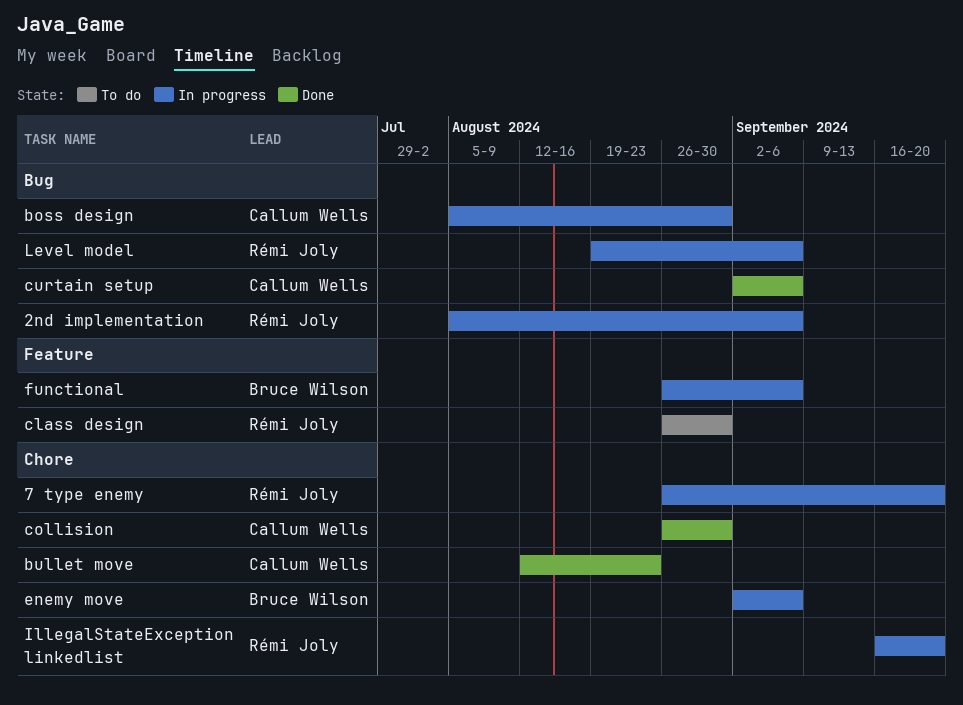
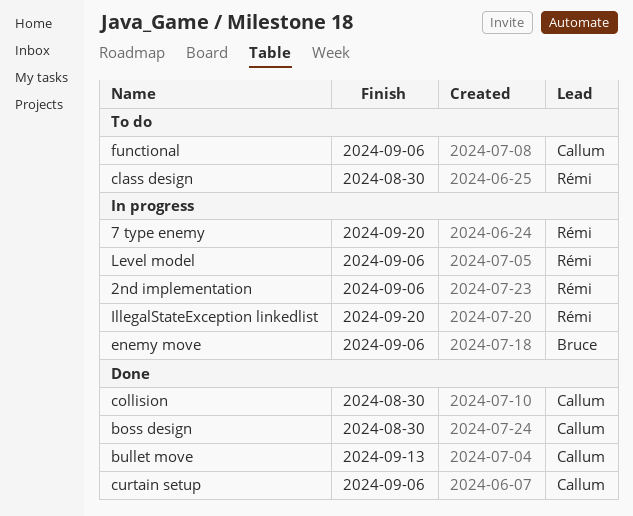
boss design, status: In progress -> Done
bullet move, due: Aug 23 -> Sep 13
functional, status: In progress -> To do
functional, owner: Bruce Wilson -> Callum Wells

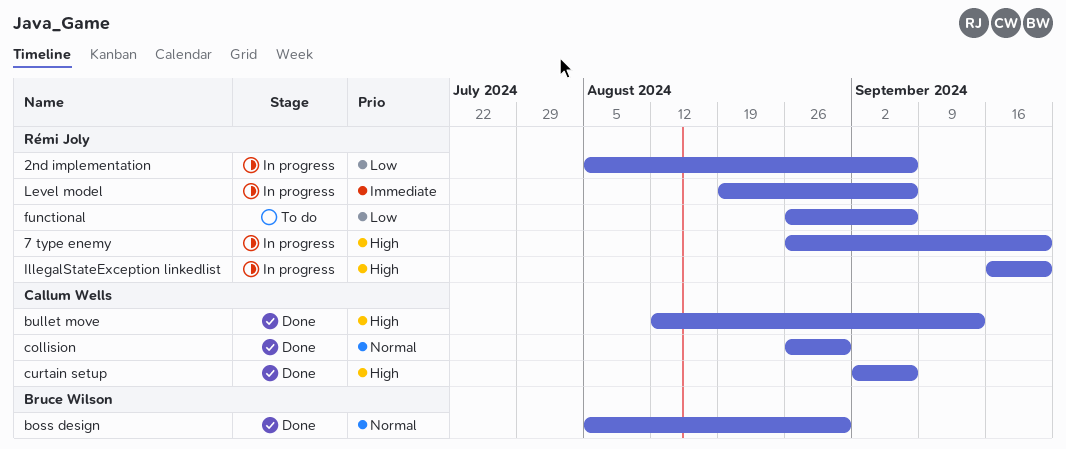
boss design, owner: Callum Wells -> Bruce Wilson
class design: present -> none
enemy move: present -> none
functional, owner: Callum Wells -> Rémi Joly

